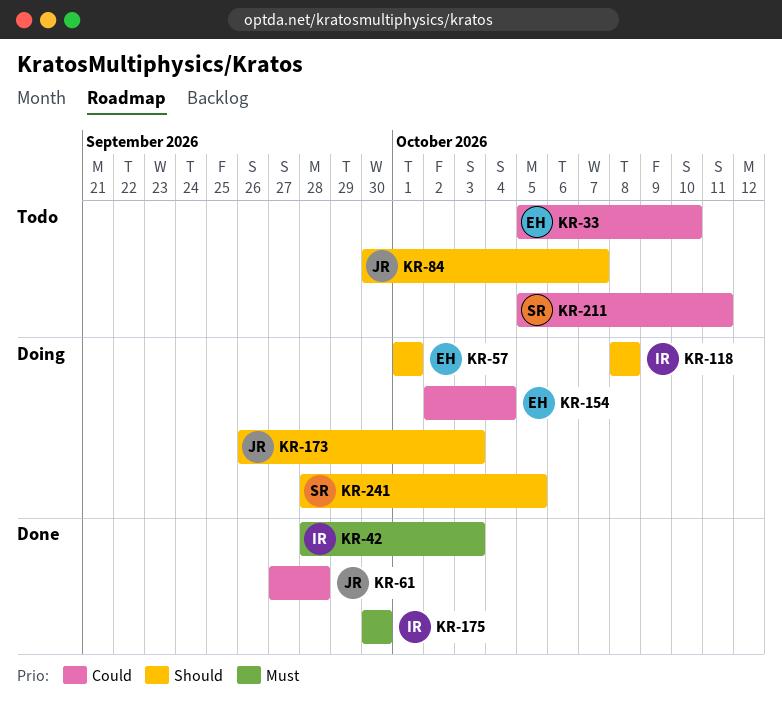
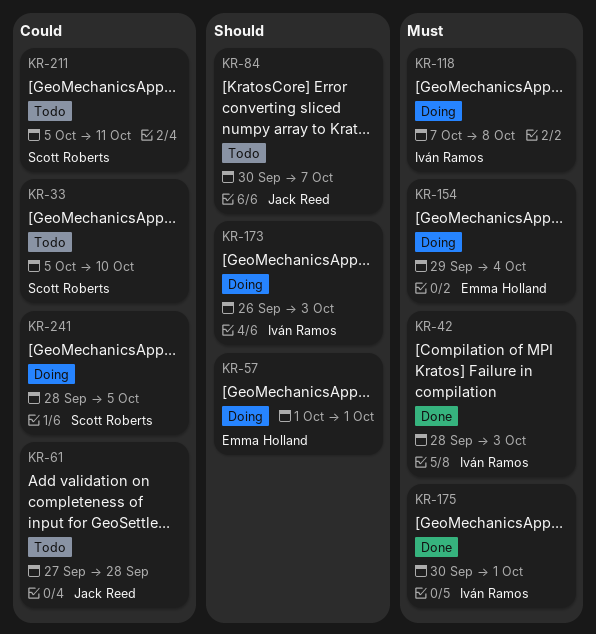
KR-33, owner: Emma Holland -> Scott Roberts
KR-61, status: Done -> Todo
KR-118, priority: Should -> Must
KR-118, start: Oct 8 -> Oct 7
KR-154, priority: Could -> Must
KR-154, start: Oct 2 -> Sep 29
KR-173, owner: Jack Reed -> Iván Ramos
KR-175, due: Sep 30 -> Oct 1
KR-241, priority: Should -> Could

